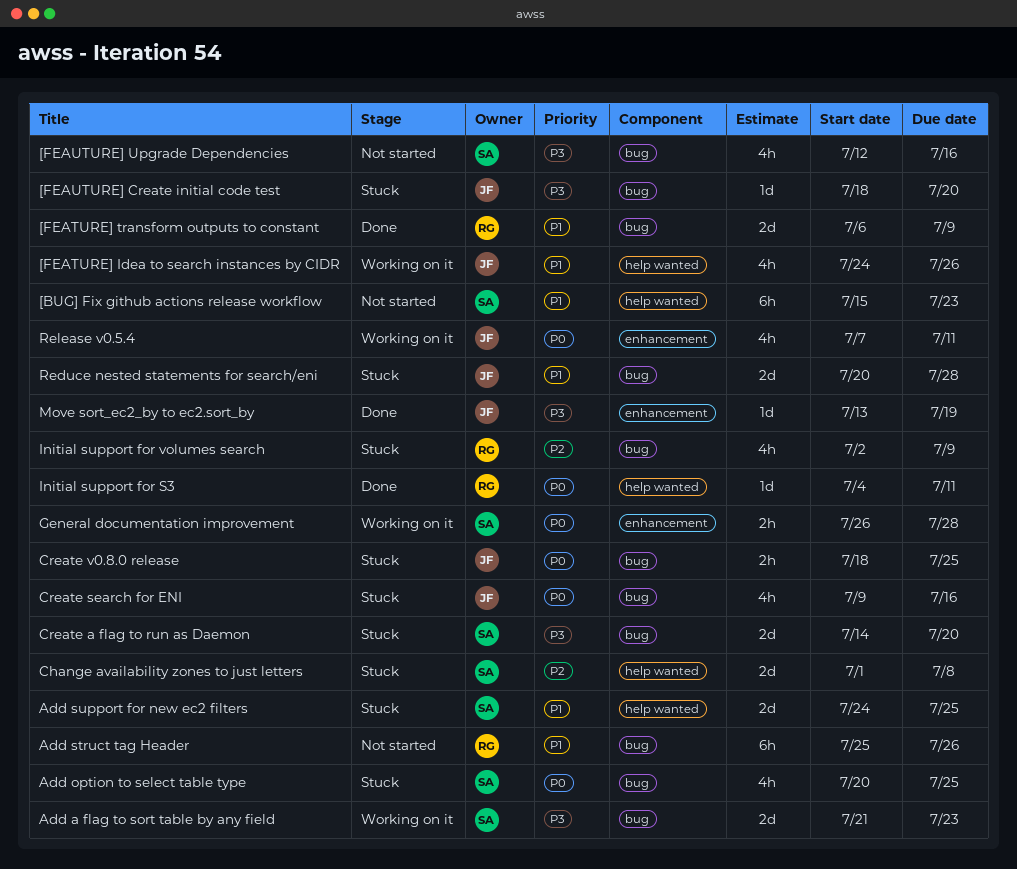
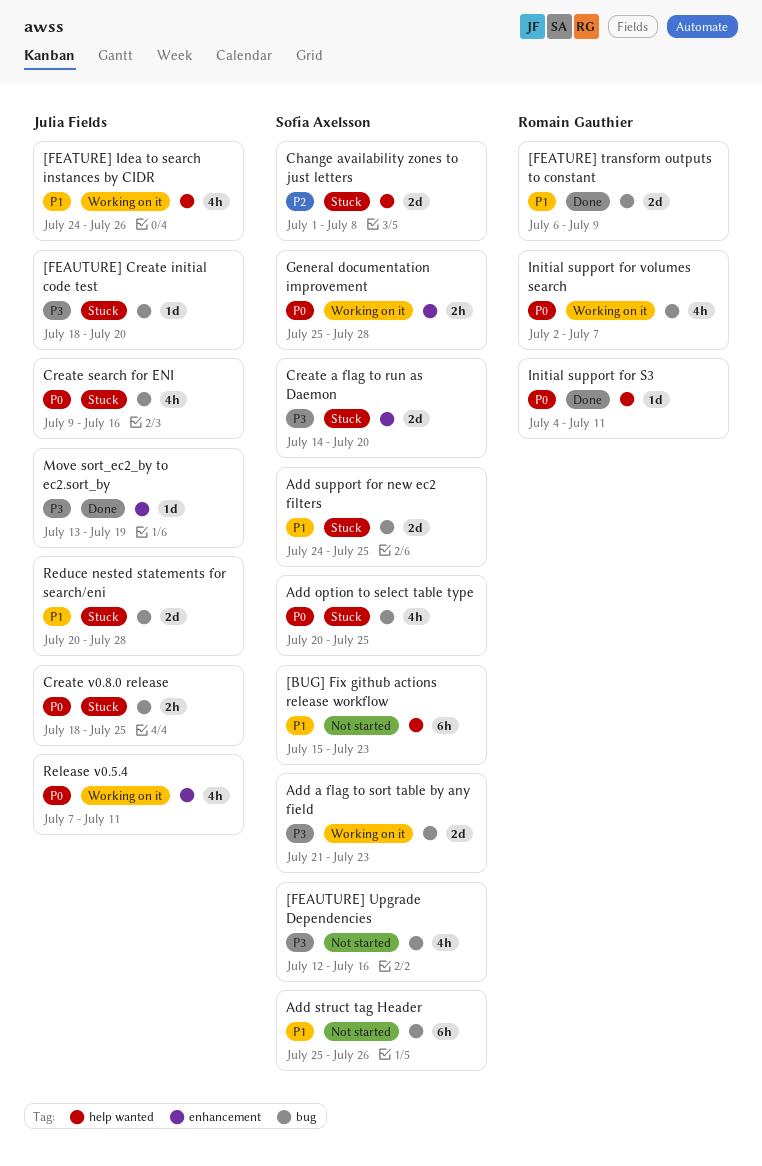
Add struct tag Header, owner: Romain Gauthier -> Sofia Axelsson
Add support for new ec2 filters, label: help wanted -> bug
Create a flag to run as Daemon, label: bug -> enhancement
General documentation improvement, start: Jul 26 -> Jul 25
Initial support for volumes search, status: Stuck -> Working on it
Initial support for volumes search, priority: P2 -> P0
Initial support for volumes search, due: Jul 9 -> Jul 7

